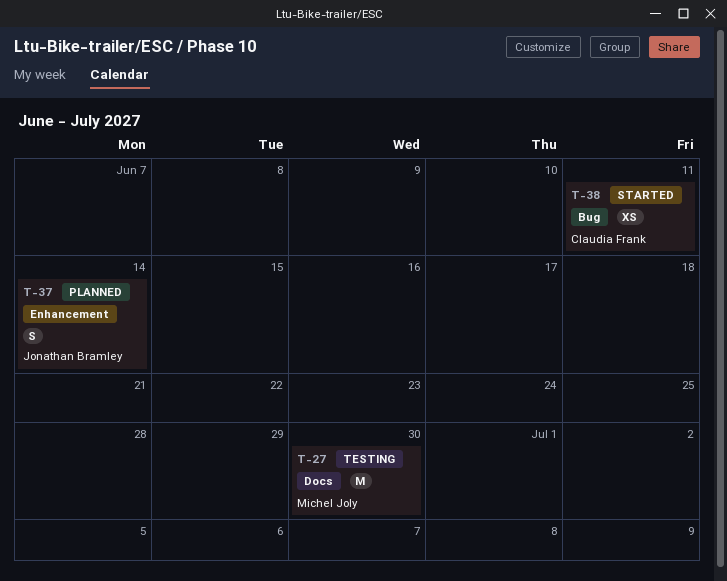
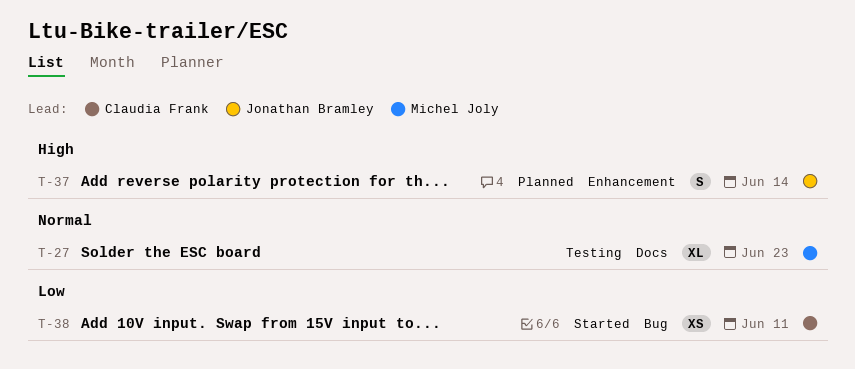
T-27, estimate: M -> XL
T-27, due: Jun 30 -> Jun 23

